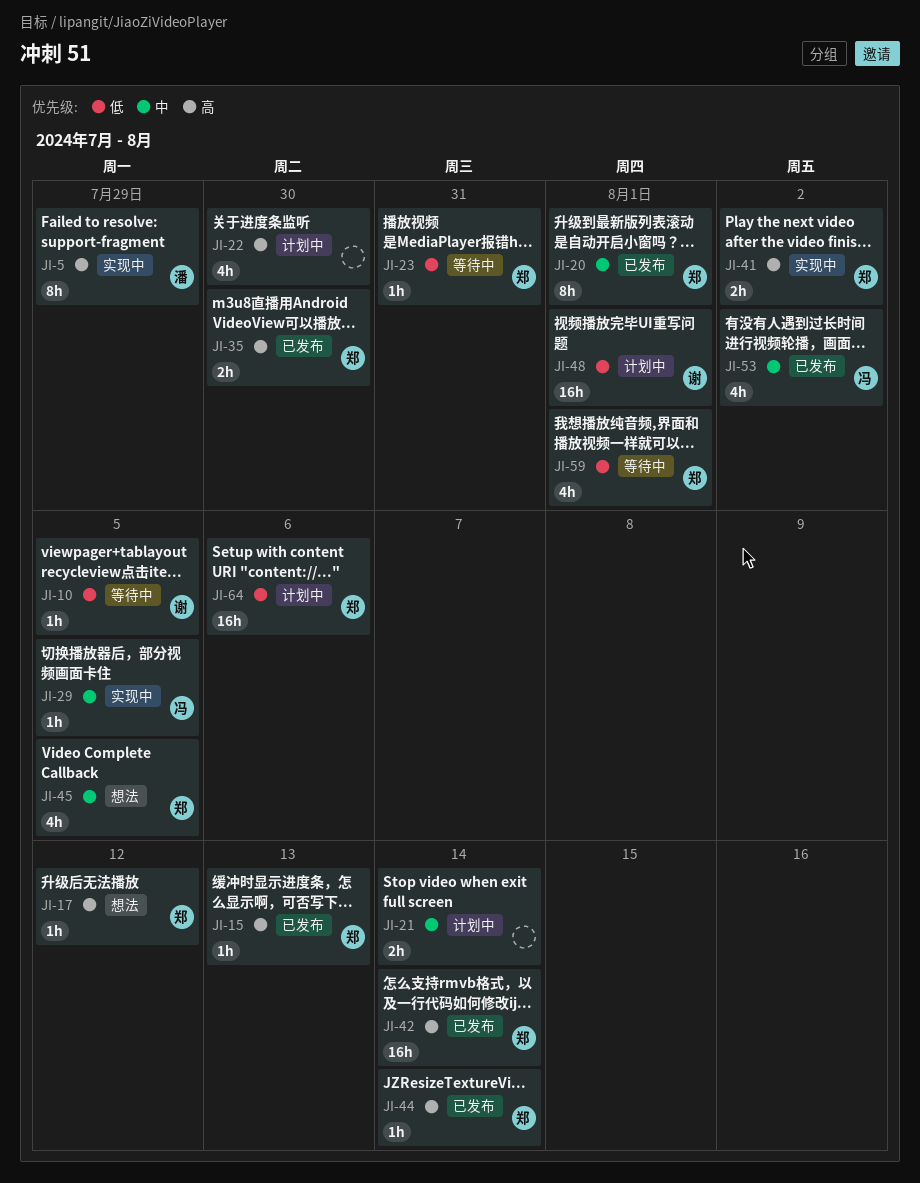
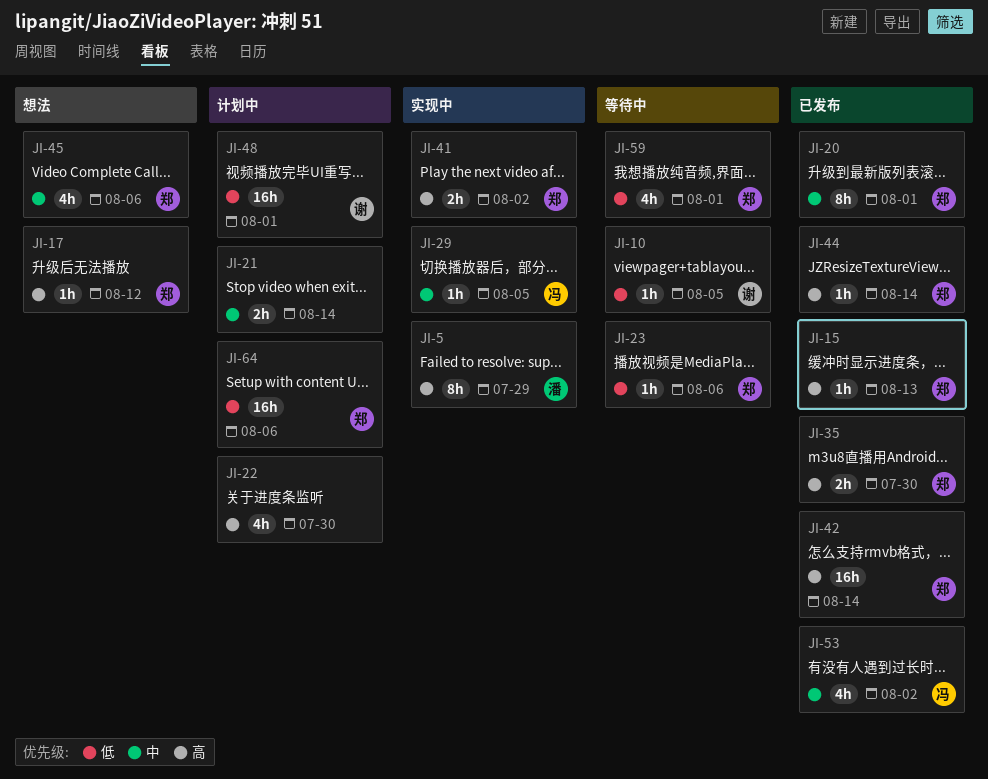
JI-23, due: Jul 31 -> Aug 6
JI-45, due: Aug 5 -> Aug 6

